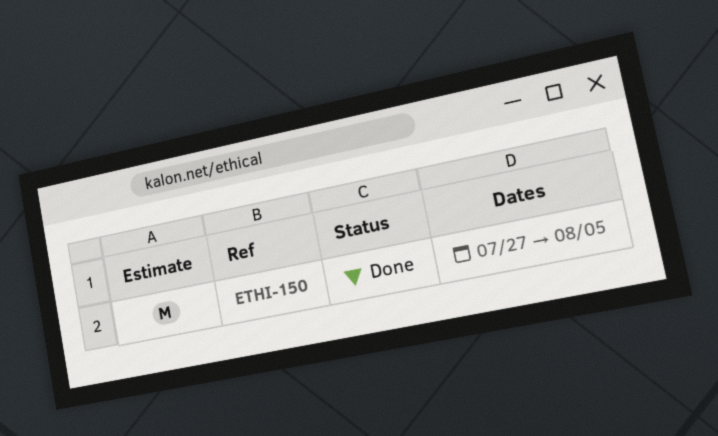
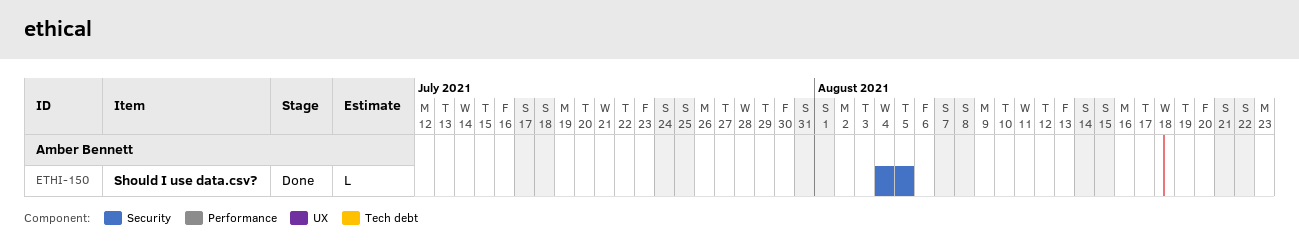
ETHI-150, estimate: M -> L
ETHI-150, start: Jul 27 -> Aug 4

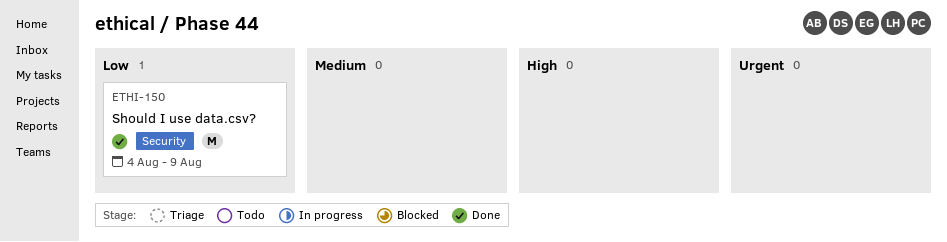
ETHI-150, estimate: L -> M
ETHI-150, due: Aug 5 -> Aug 9

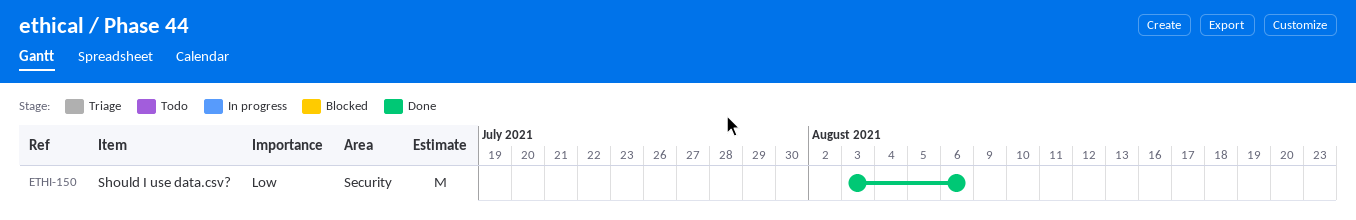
ETHI-150, start: Aug 4 -> Aug 3
ETHI-150, due: Aug 9 -> Aug 6

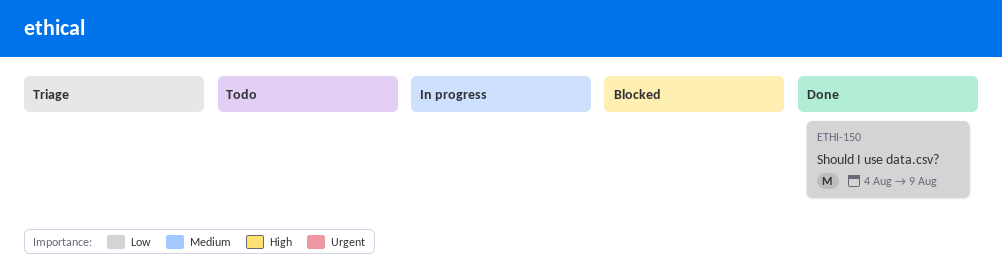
ETHI-150, start: Aug 3 -> Aug 4
ETHI-150, due: Aug 6 -> Aug 9

